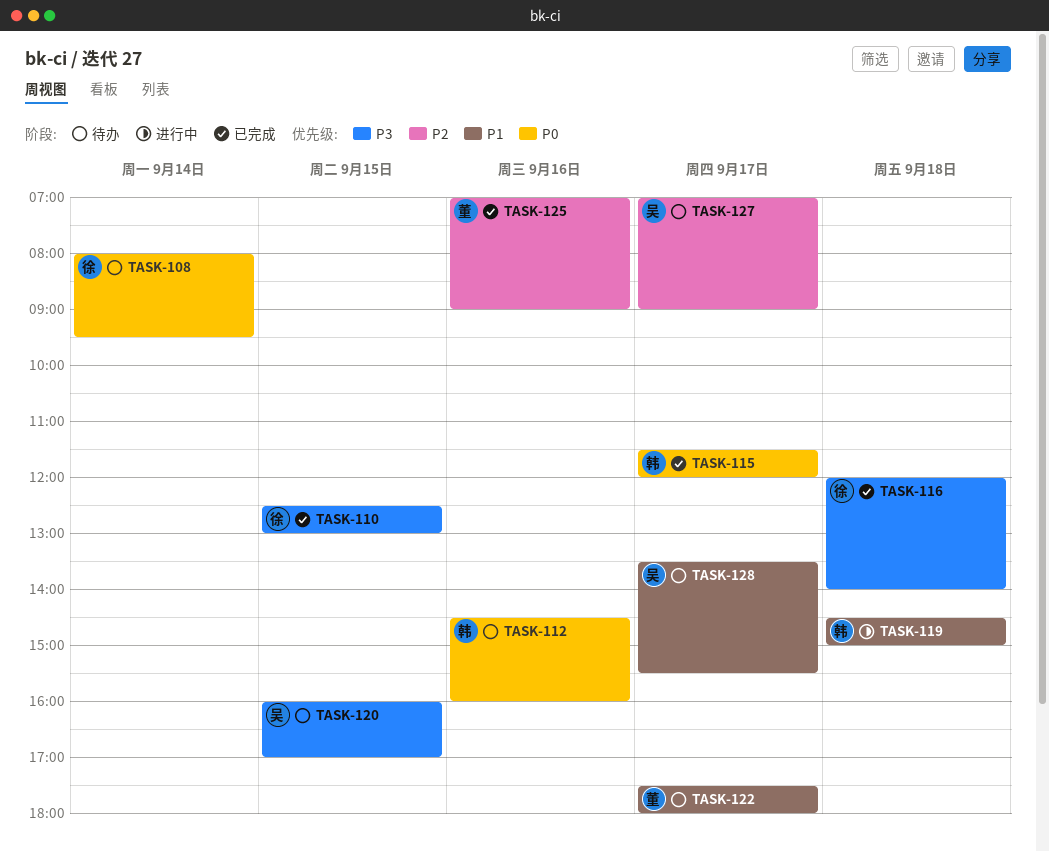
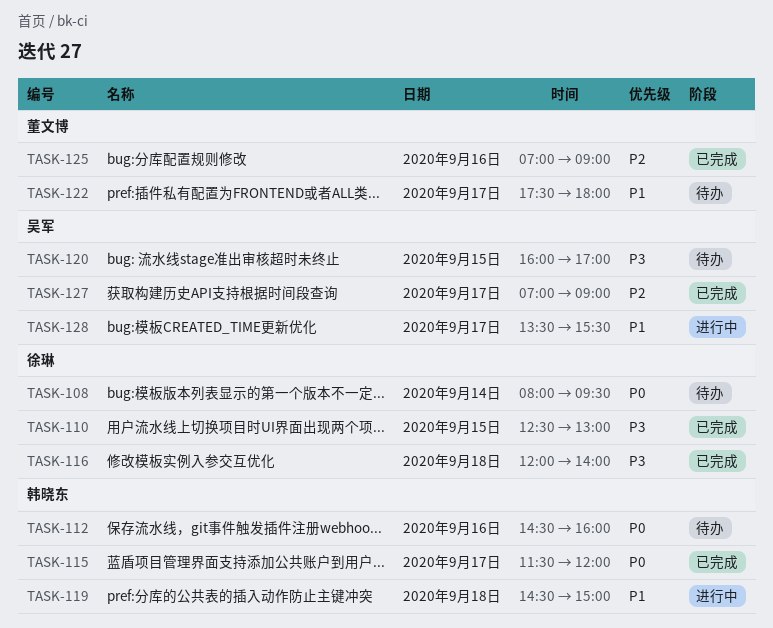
TASK-127, status: 待办 -> 已完成
TASK-128, status: 待办 -> 进行中

